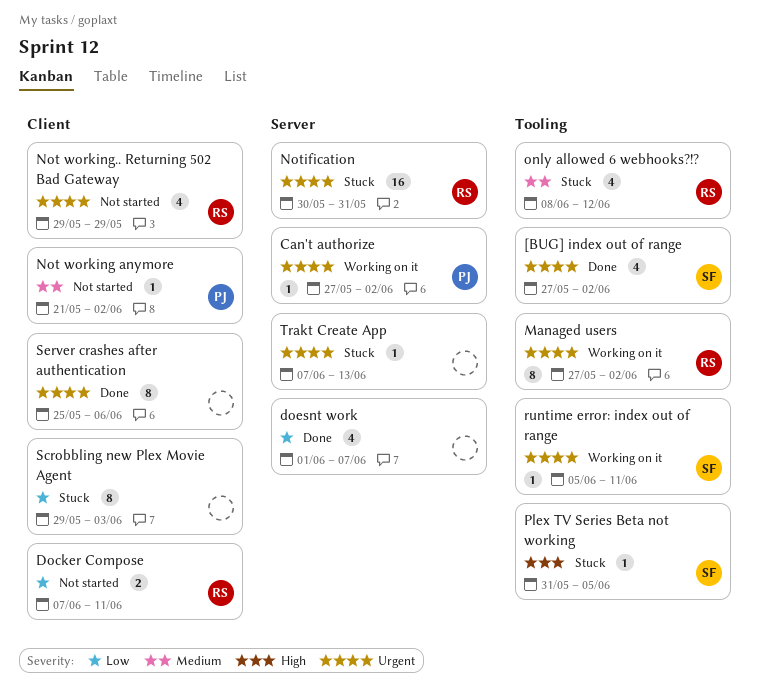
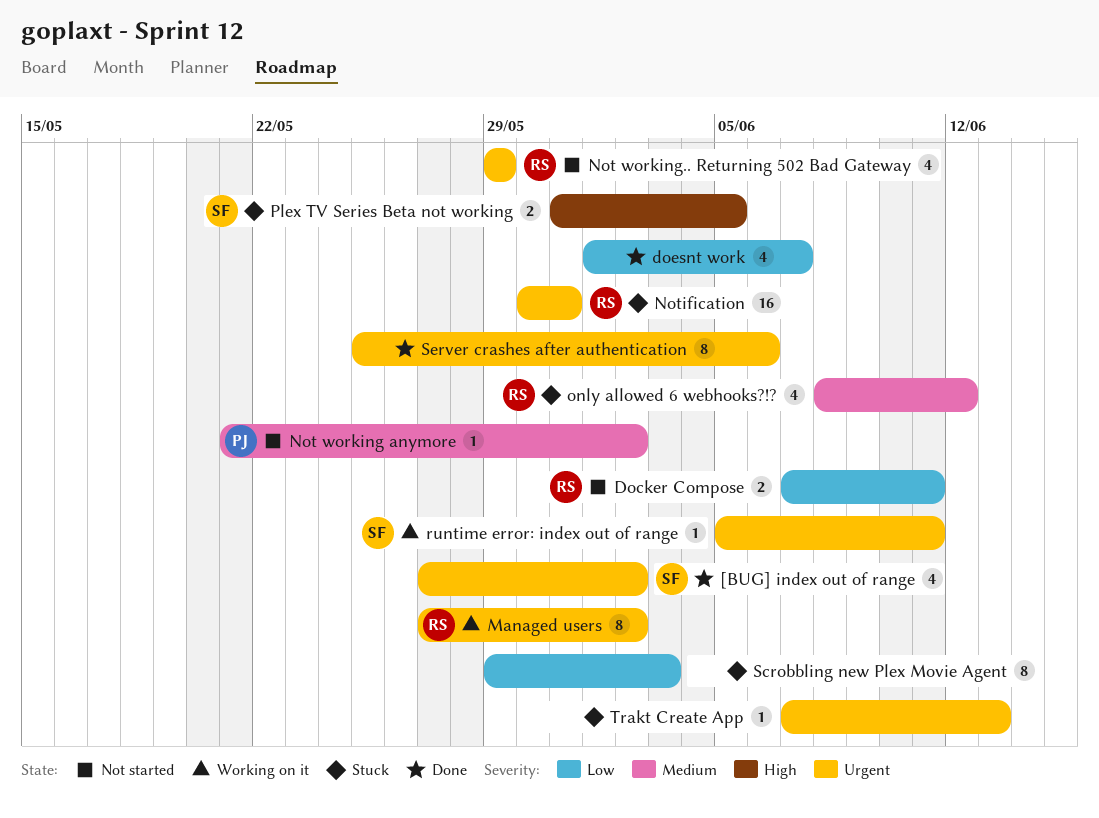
Can't authorize: present -> none
Plex TV Series Beta not working, estimate: 1 -> 2

